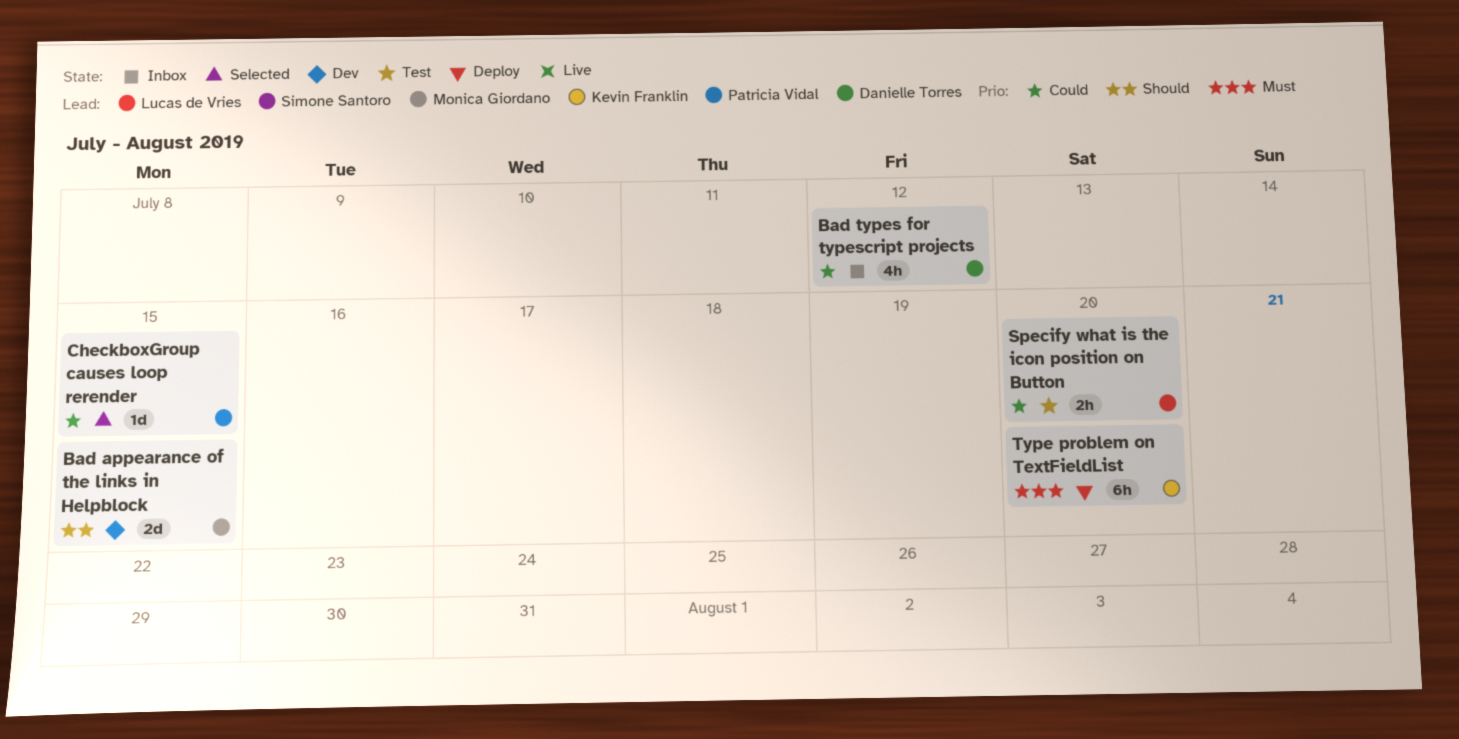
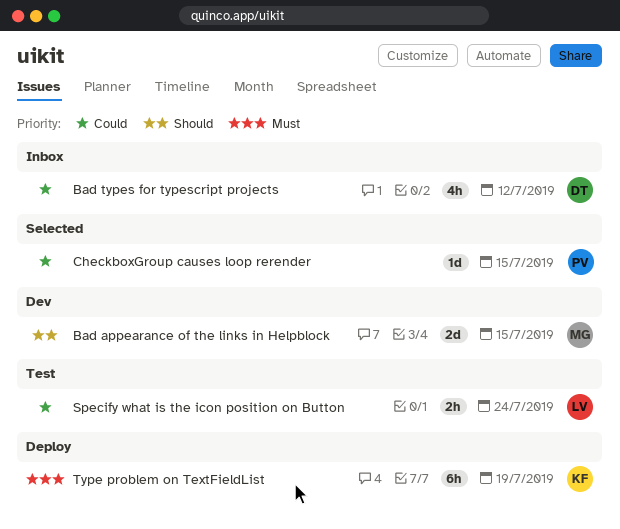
Specify what is the icon position on Button, due: Jul 20 -> Jul 24
Type problem on TextFieldList, due: Jul 20 -> Jul 19

